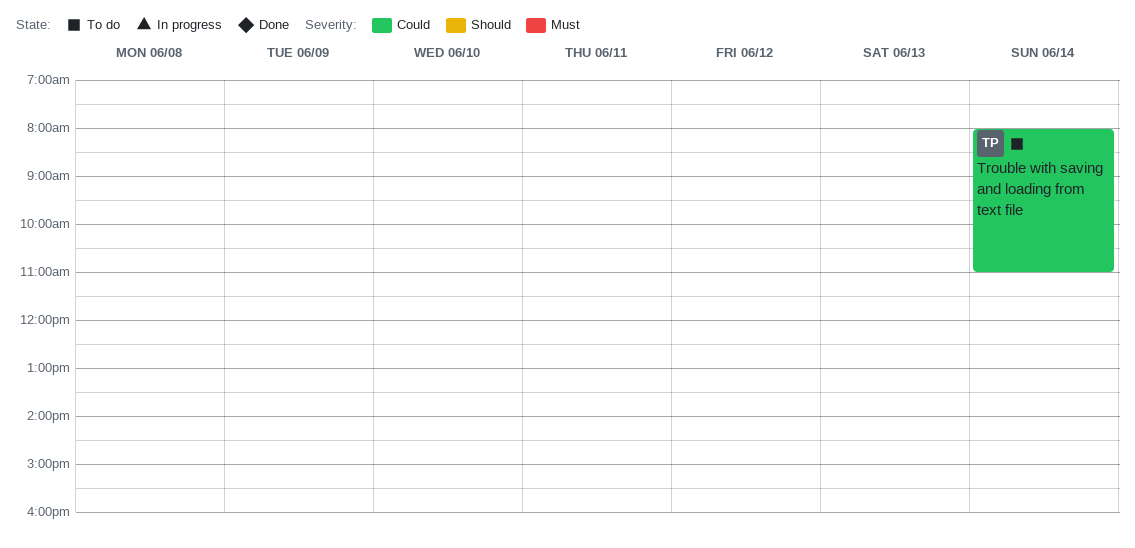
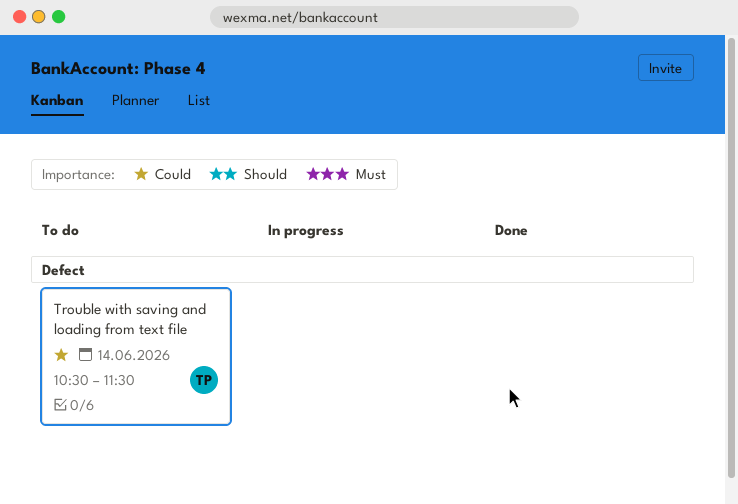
Trouble with saving and loading from text file, begins: 08:00 -> 10:30
Trouble with saving and loading from text file, ends: 11:00 -> 11:30

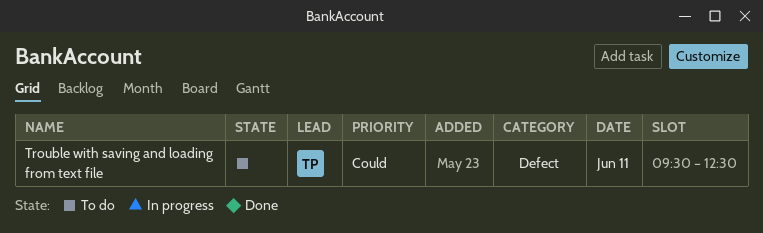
Trouble with saving and loading from text file, day: Jun 14 -> Jun 11
Trouble with saving and loading from text file, begins: 10:30 -> 09:30
Trouble with saving and loading from text file, ends: 11:30 -> 12:30

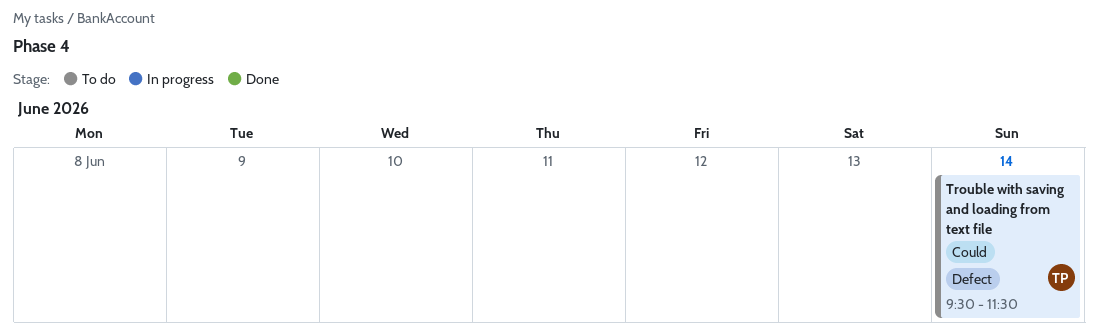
Trouble with saving and loading from text file, day: Jun 11 -> Jun 14
Trouble with saving and loading from text file, ends: 12:30 -> 11:30

